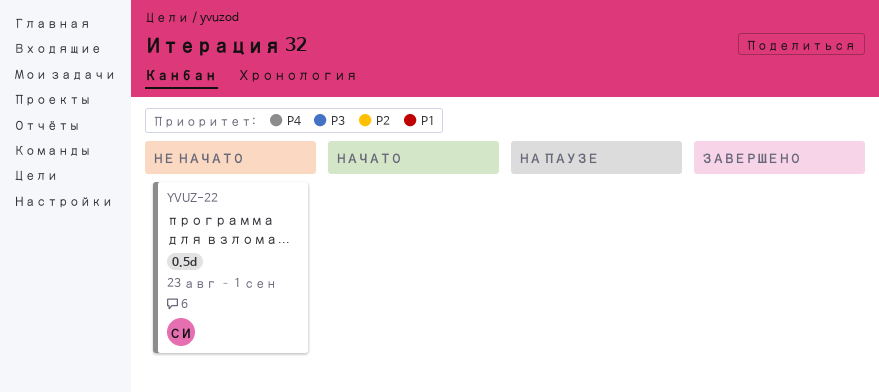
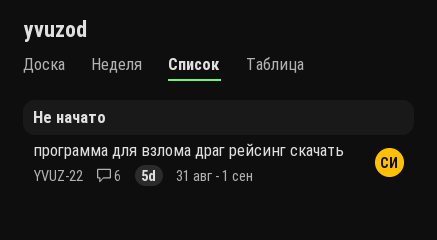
YVUZ-22, estimate: 0.5d -> 5d
YVUZ-22, start: Aug 23 -> Aug 31

